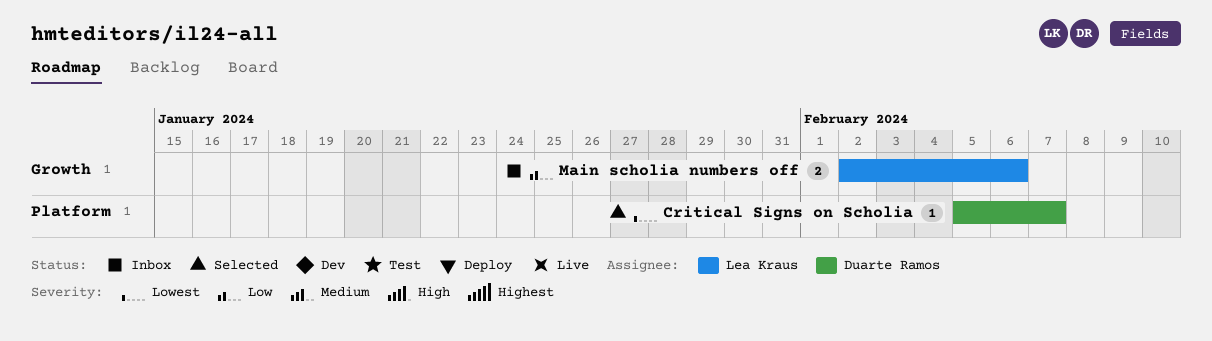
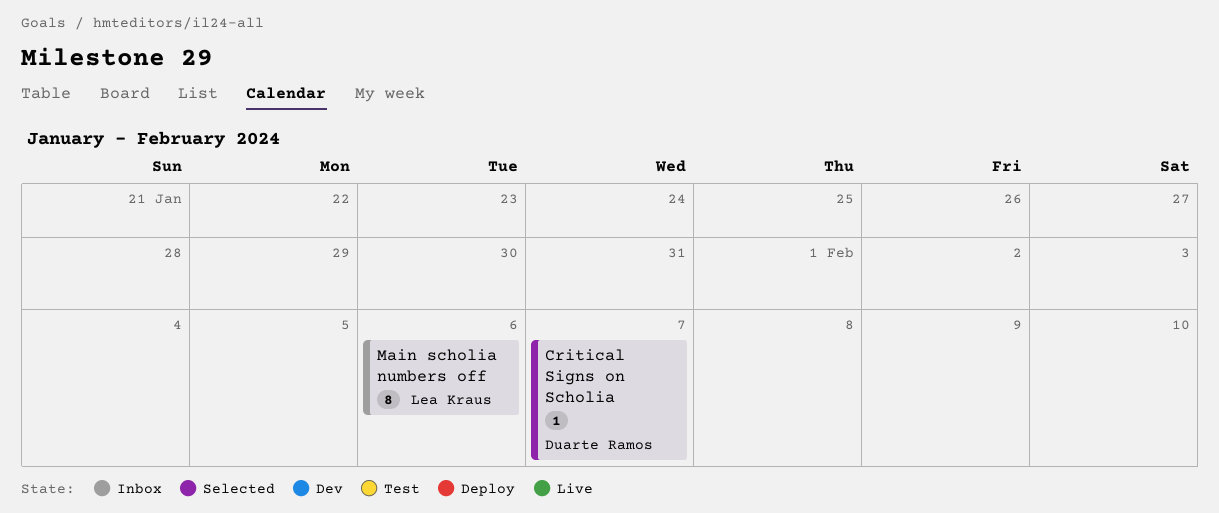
Main scholia numbers off, estimate: 2 -> 8

